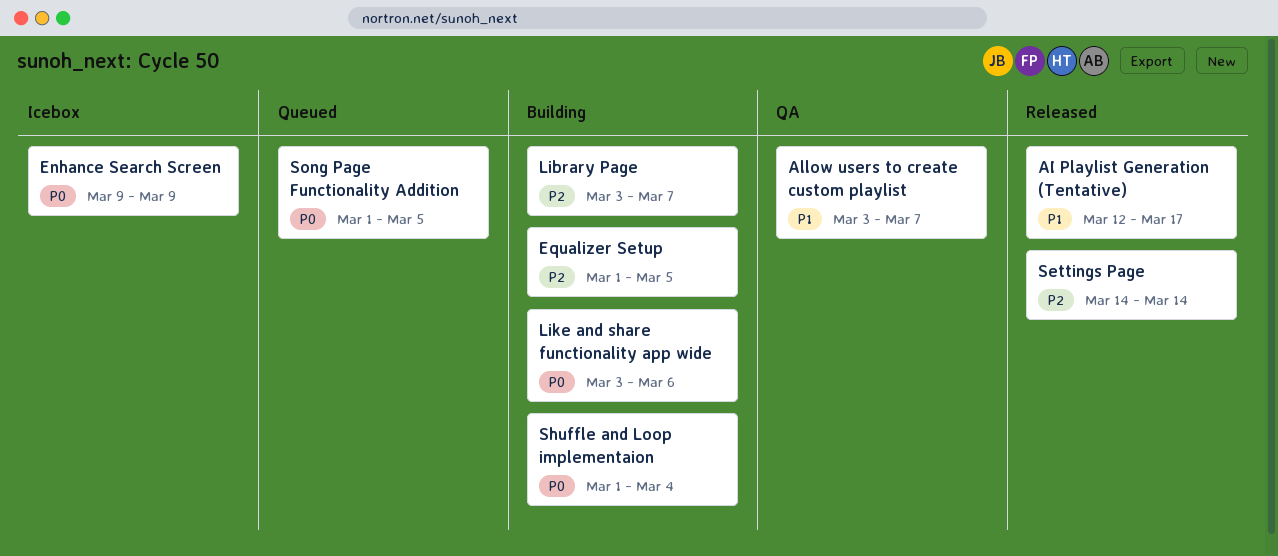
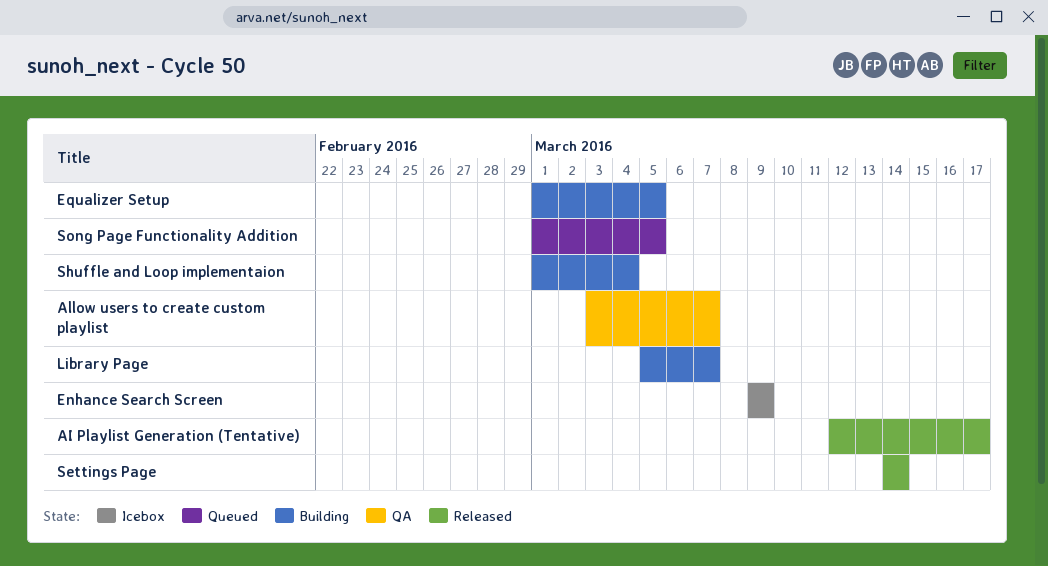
Library Page, start: Mar 3 -> Mar 5
Like and share functionality app wide: present -> none

